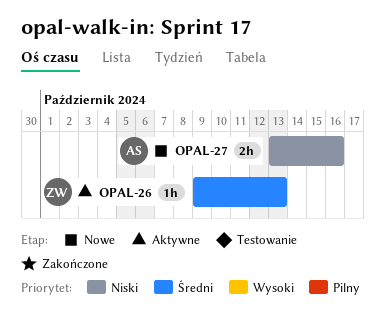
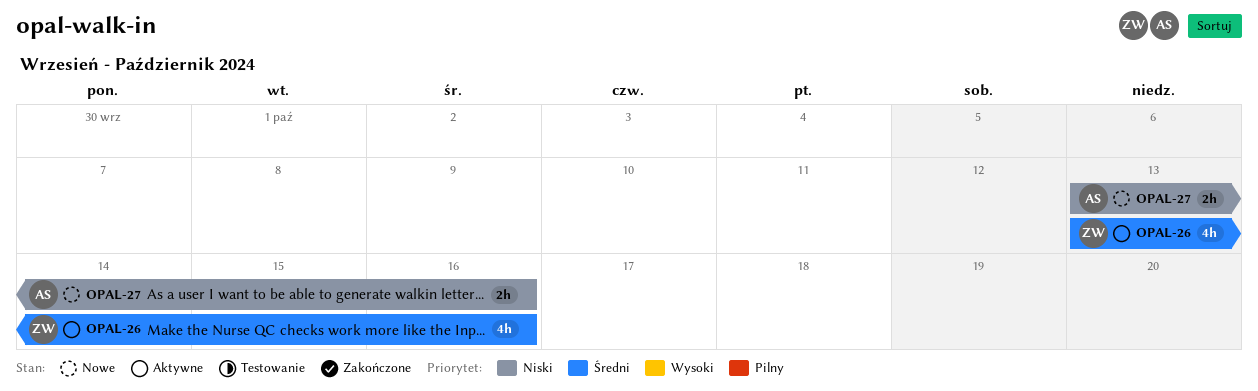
OPAL-26, estimate: 1h -> 4h
OPAL-26, start: Oct 9 -> Oct 13
OPAL-26, due: Oct 13 -> Oct 16

